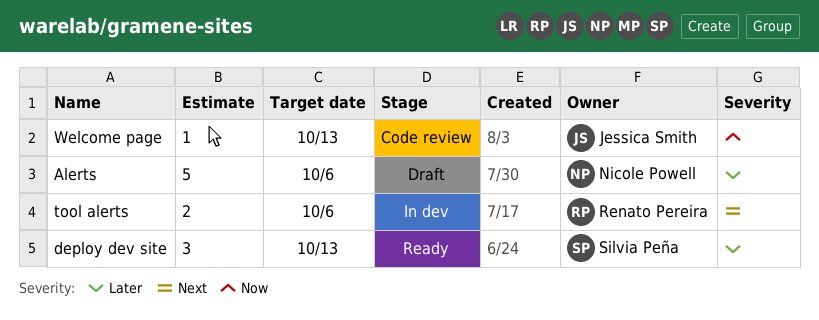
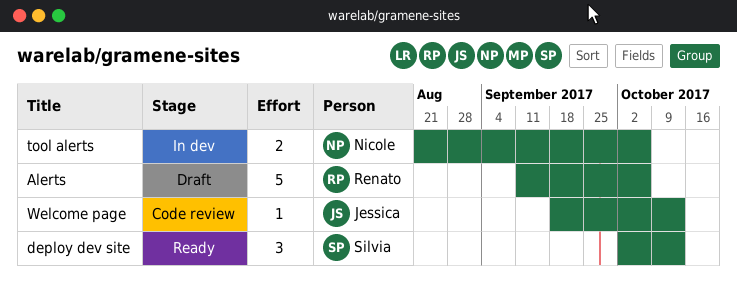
Alerts, owner: Nicole Powell -> Renato Pereira
tool alerts, owner: Renato Pereira -> Nicole Powell

